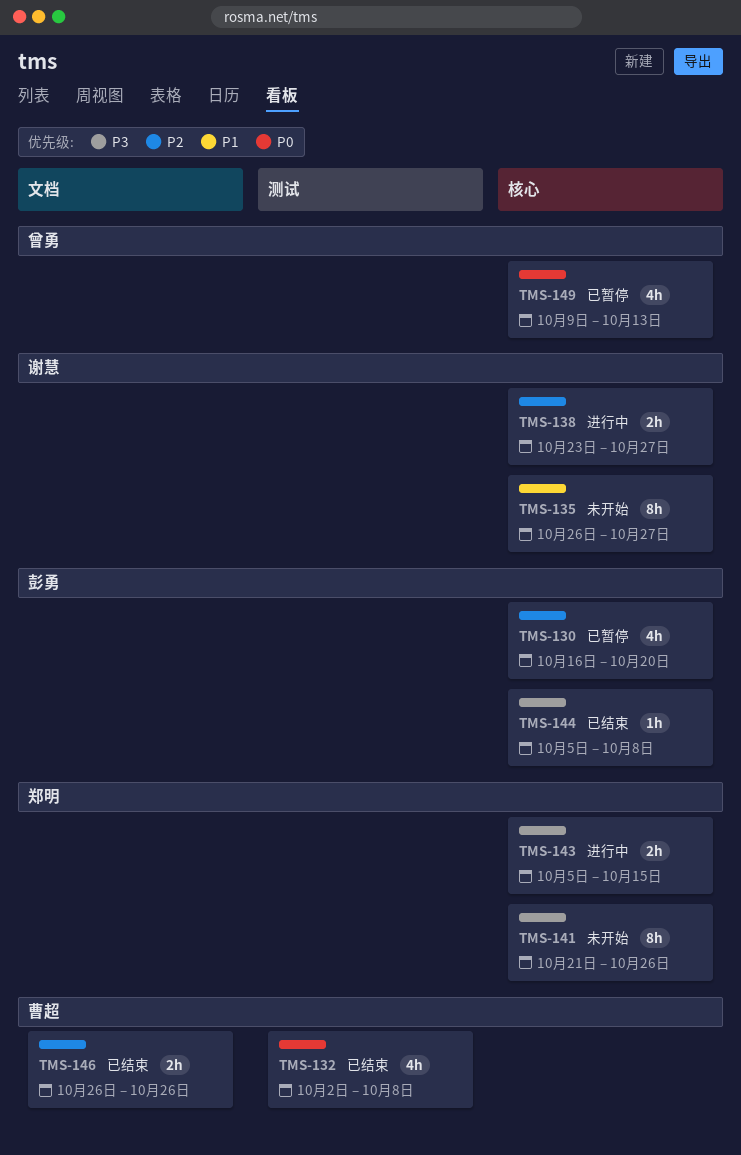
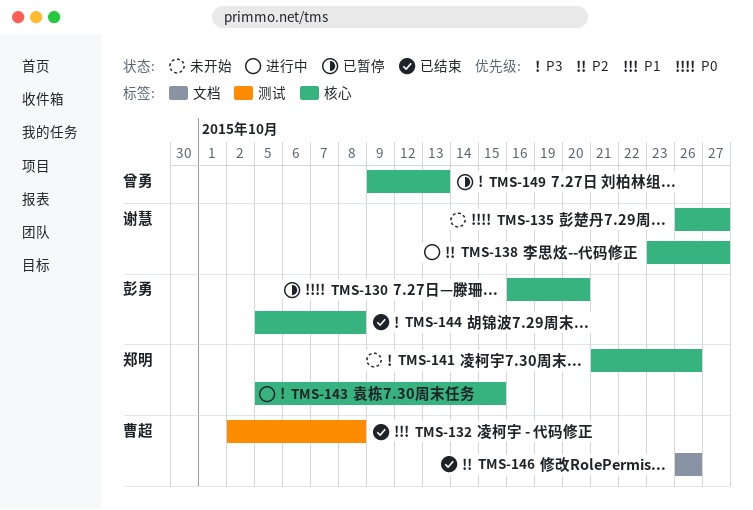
TMS-130, priority: P2 -> P0
TMS-132, priority: P0 -> P1
TMS-135, priority: P1 -> P0
TMS-149, priority: P0 -> P3

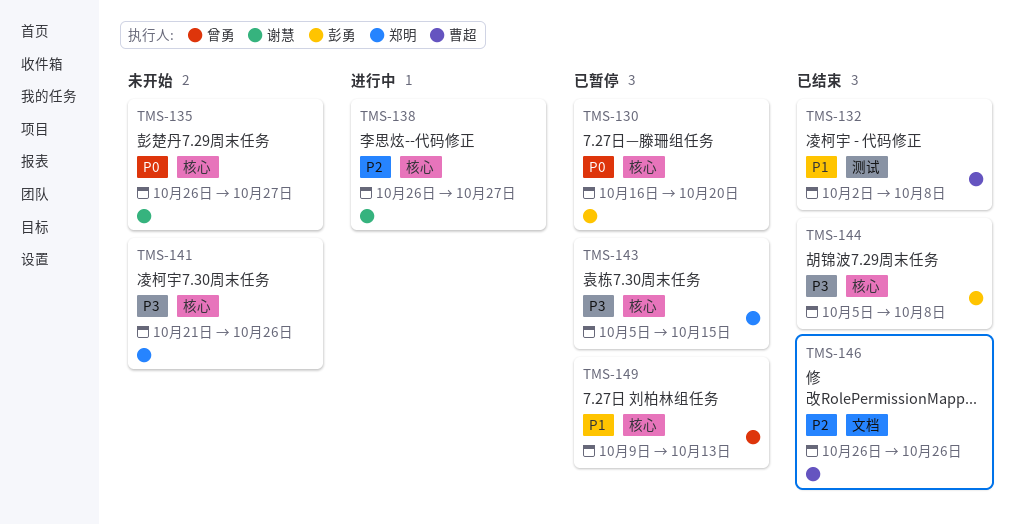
TMS-138, start: Oct 23 -> Oct 26
TMS-143, status: 进行中 -> 已暂停
TMS-149, priority: P3 -> P1

